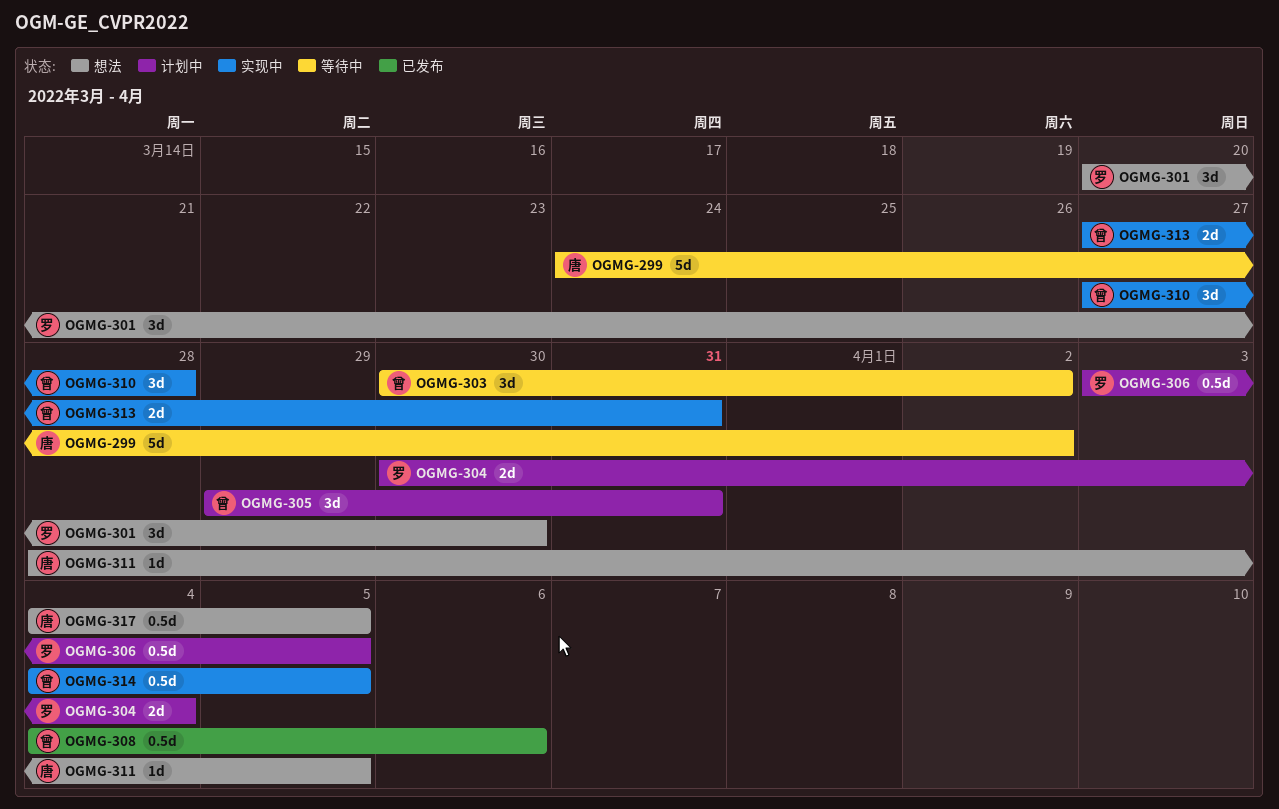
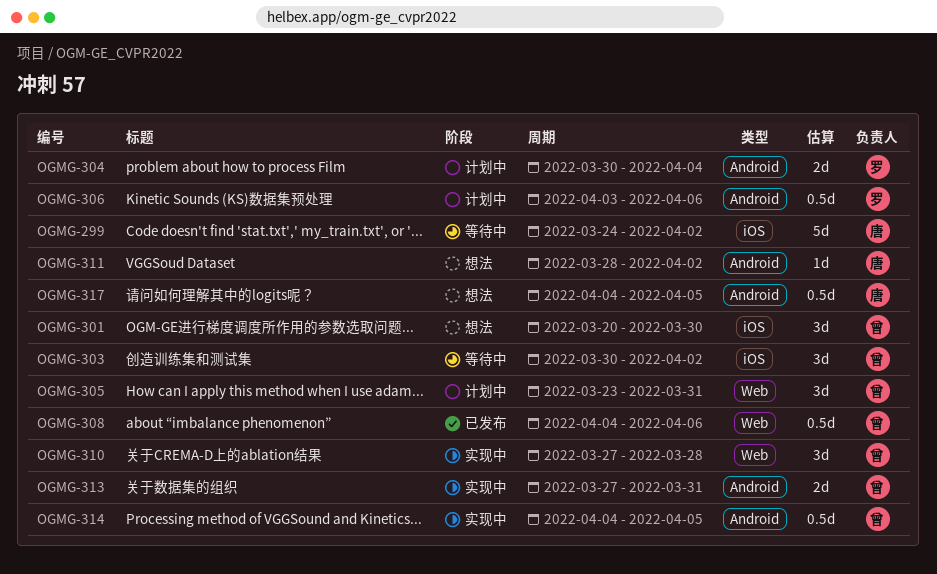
OGMG-301, owner: 罗 -> 曾
OGMG-305, start: Mar 29 -> Mar 23
OGMG-306, due: Apr 5 -> Apr 6
OGMG-311, due: Apr 5 -> Apr 2

